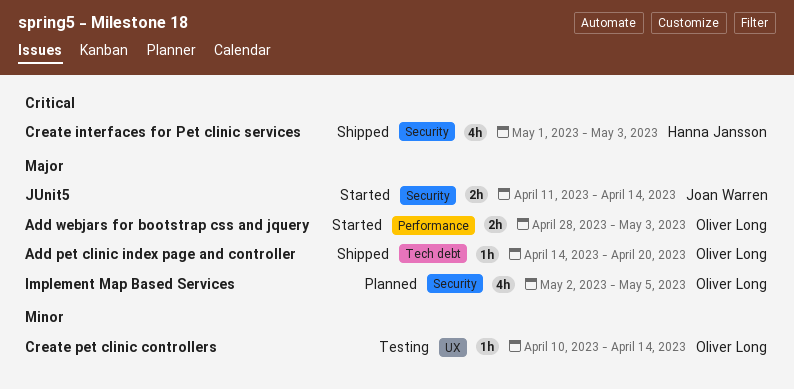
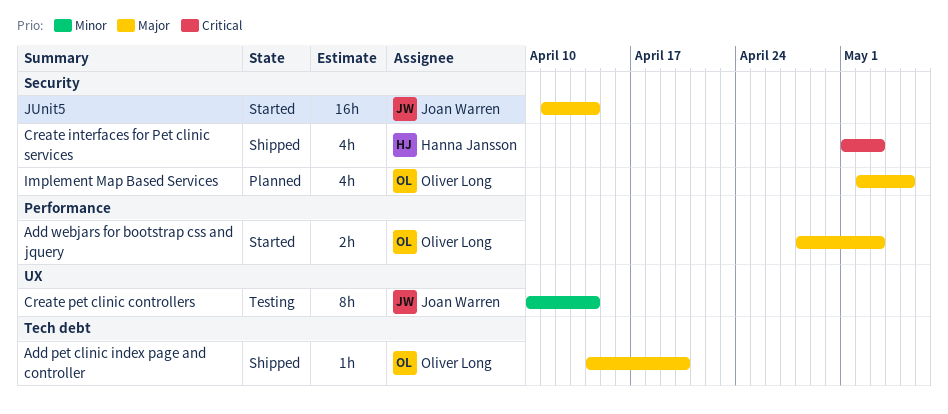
Create pet clinic controllers, owner: Oliver Long -> Joan Warren
Create pet clinic controllers, estimate: 1h -> 8h
JUnit5, estimate: 2h -> 16h

